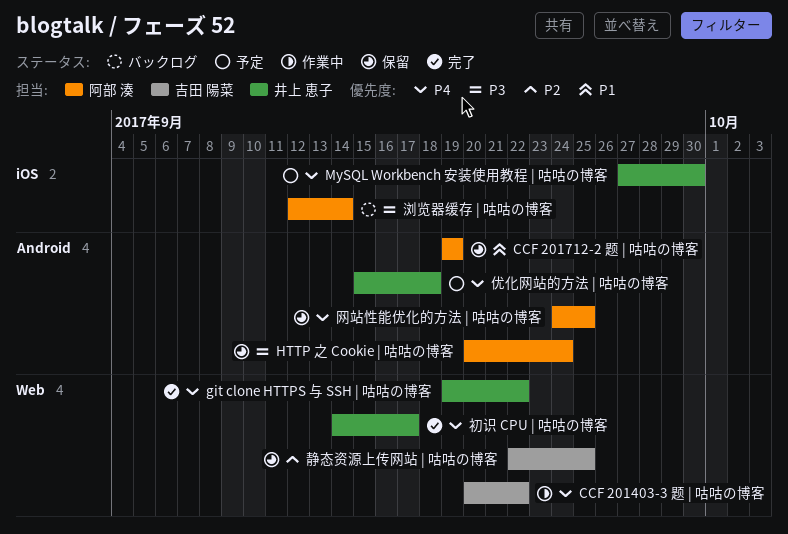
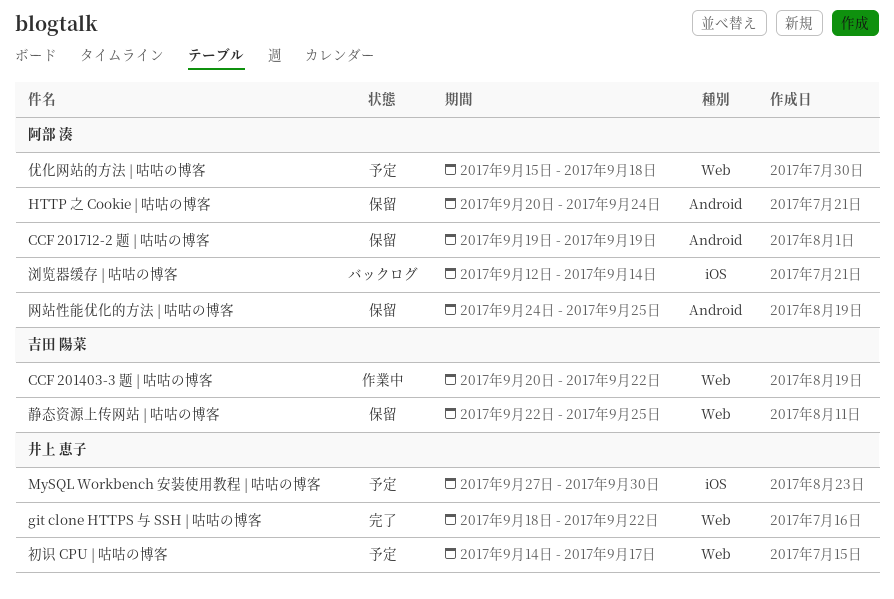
git clone HTTPS 与 SSH | 咕咕の博客, start: Sep 19 -> Sep 18
优化网站的方法 | 咕咕の博客, owner: 井上 恵子 -> 阿部 湊
优化网站的方法 | 咕咕の博客, label: Android -> Web
初识 CPU | 咕咕の博客, status: 完了 -> 予定

